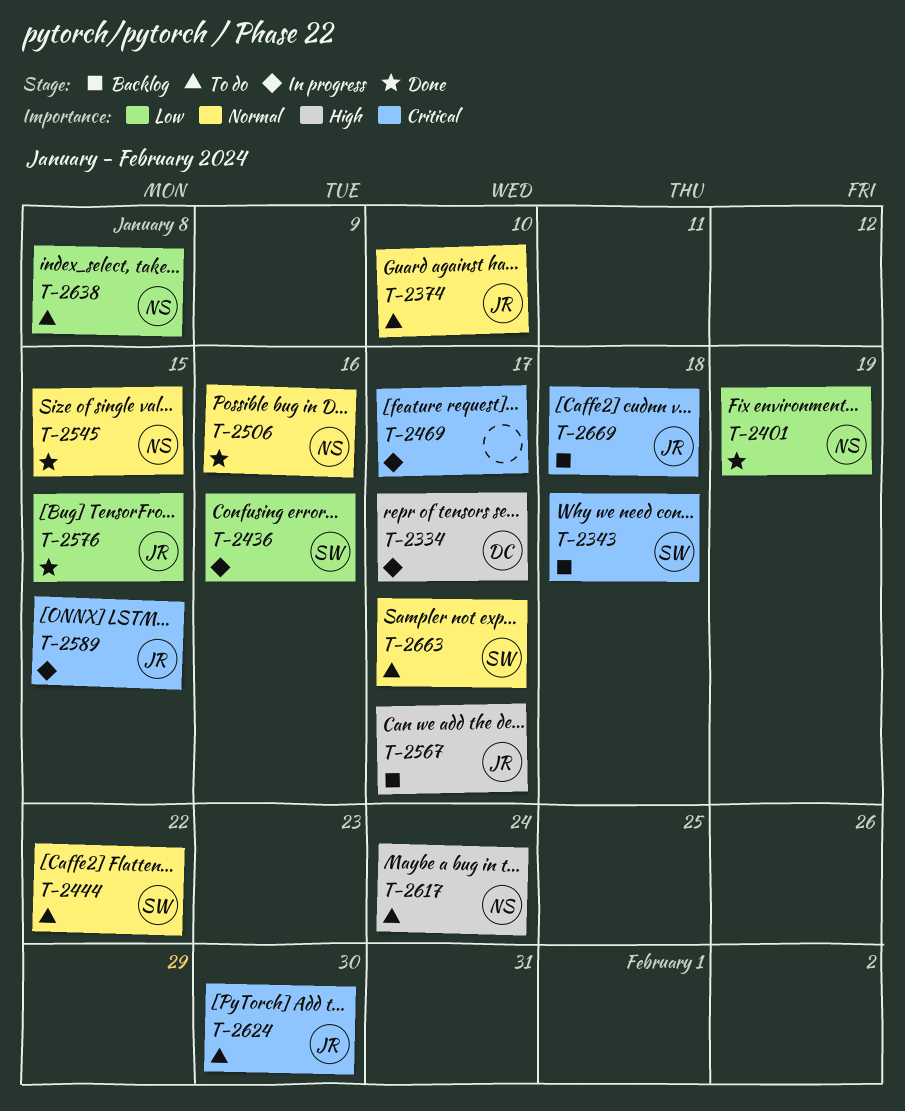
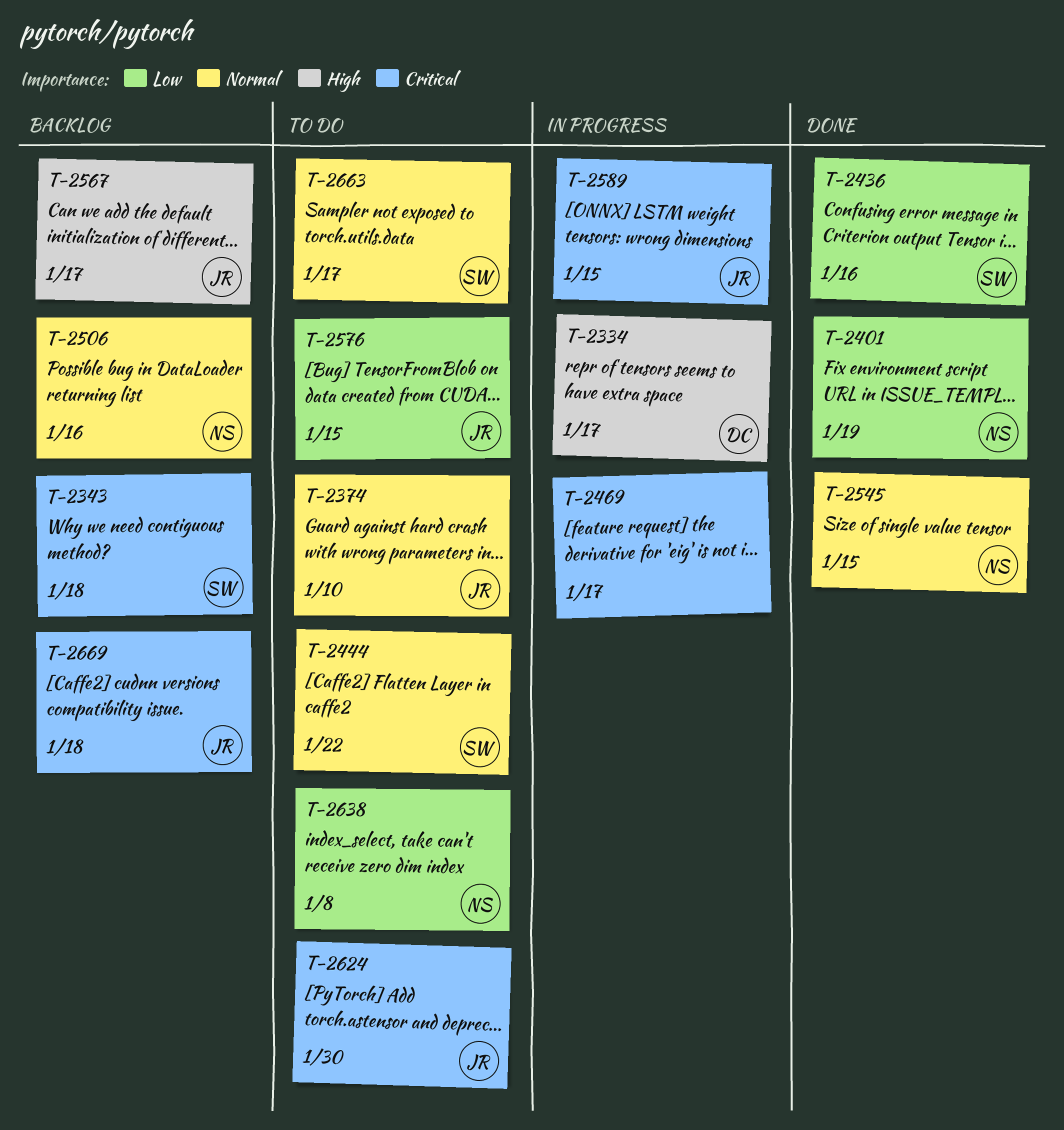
T-2436, status: In progress -> Done
T-2506, status: Done -> Backlog
T-2576, status: Done -> To do
T-2617: present -> none

